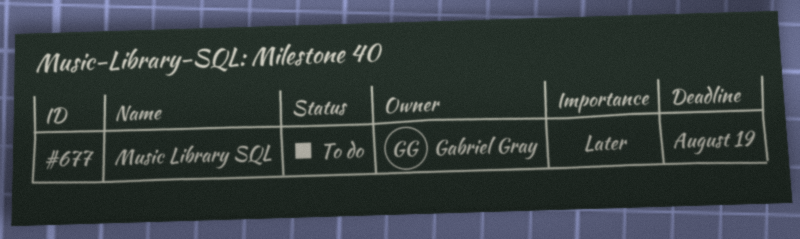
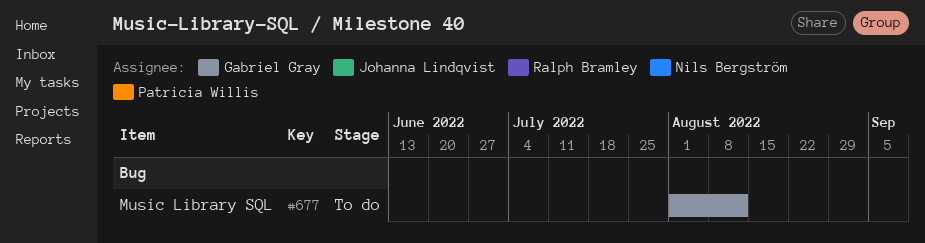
#677, due: Aug 19 -> Aug 12

